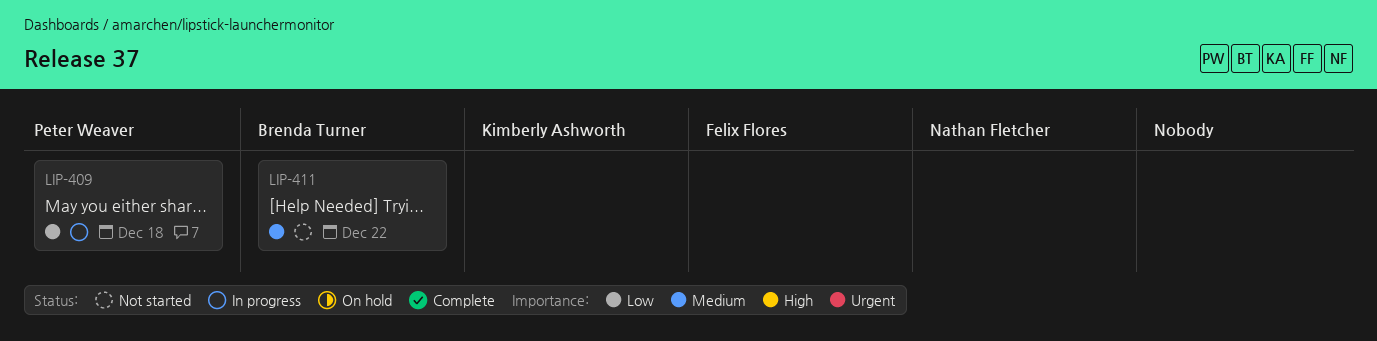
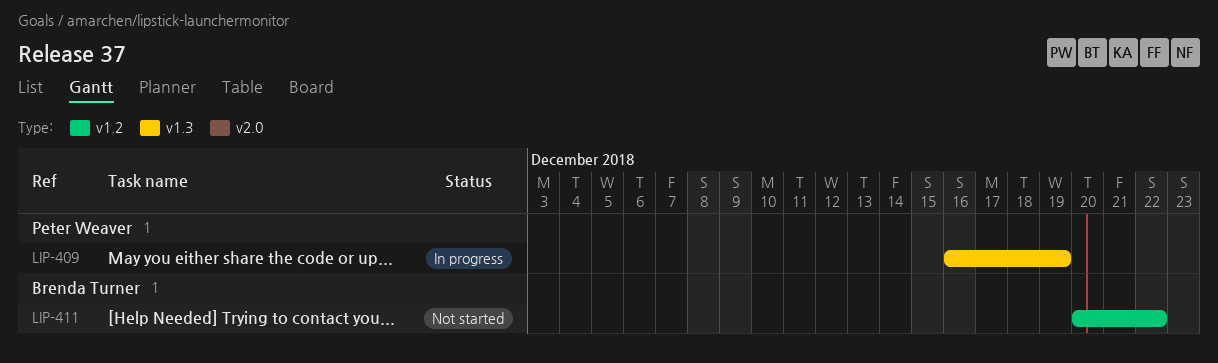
LIP-409, due: Dec 18 -> Dec 19

